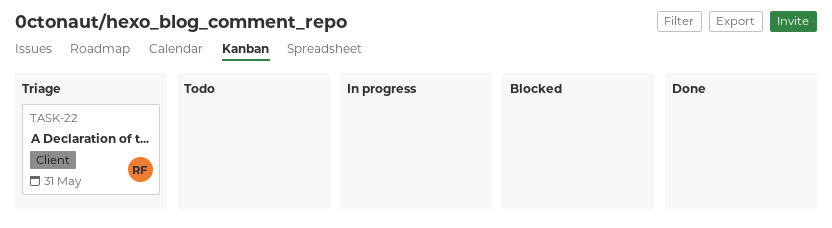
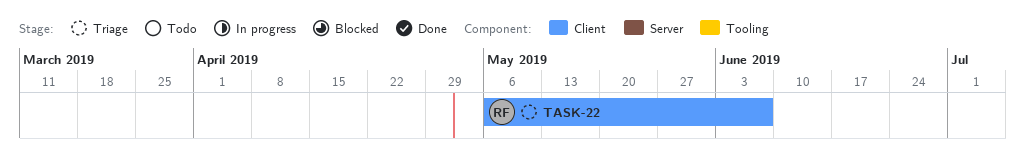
TASK-22, due: May 31 -> Jun 7

